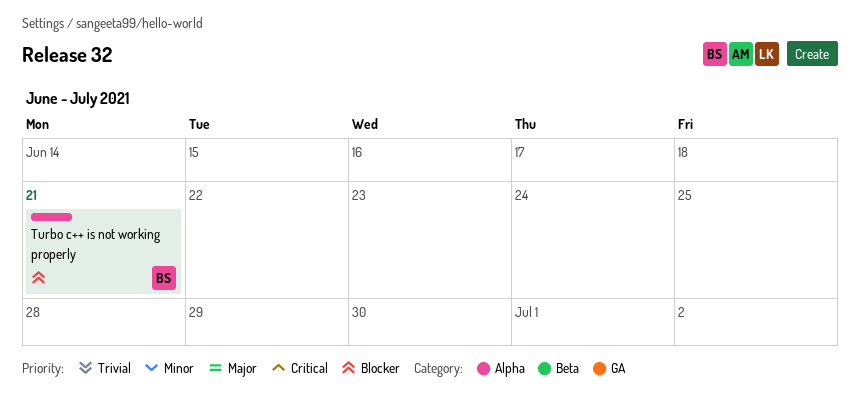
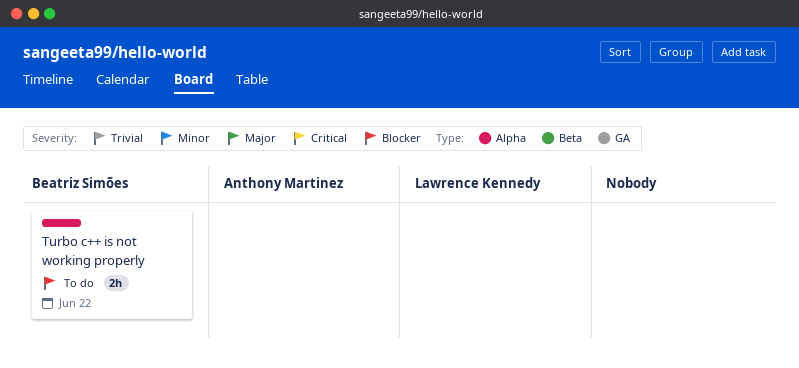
Turbo c++ is not working properly, due: Jun 21 -> Jun 22

